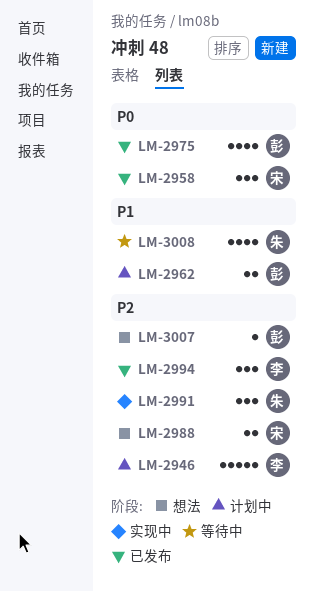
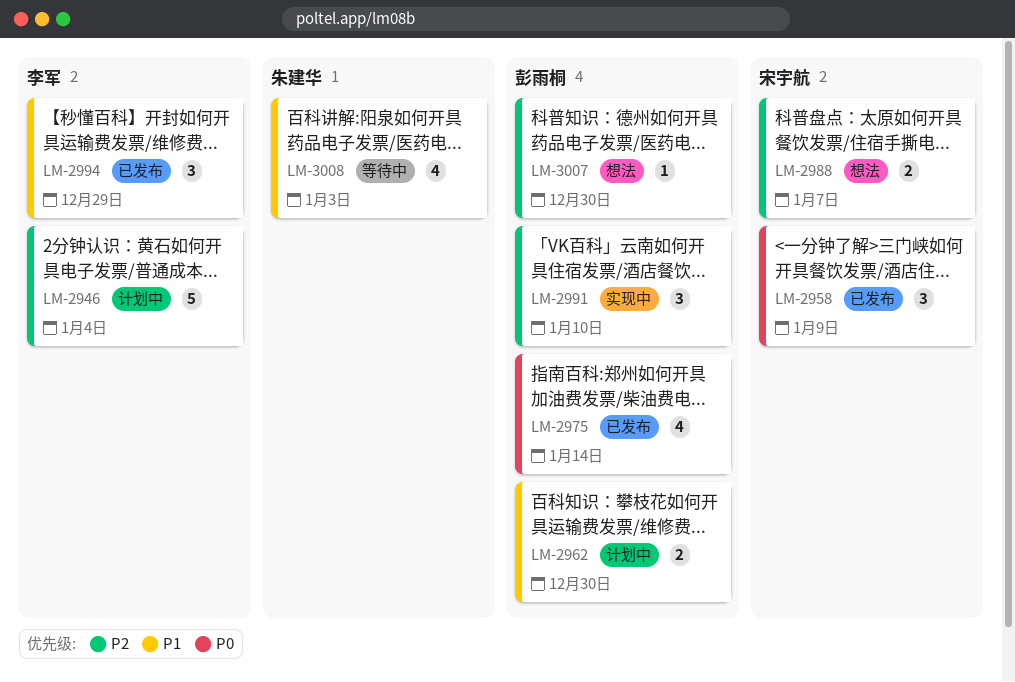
LM-2991, owner: 朱建华 -> 彭雨桐
LM-2994, priority: P2 -> P1

